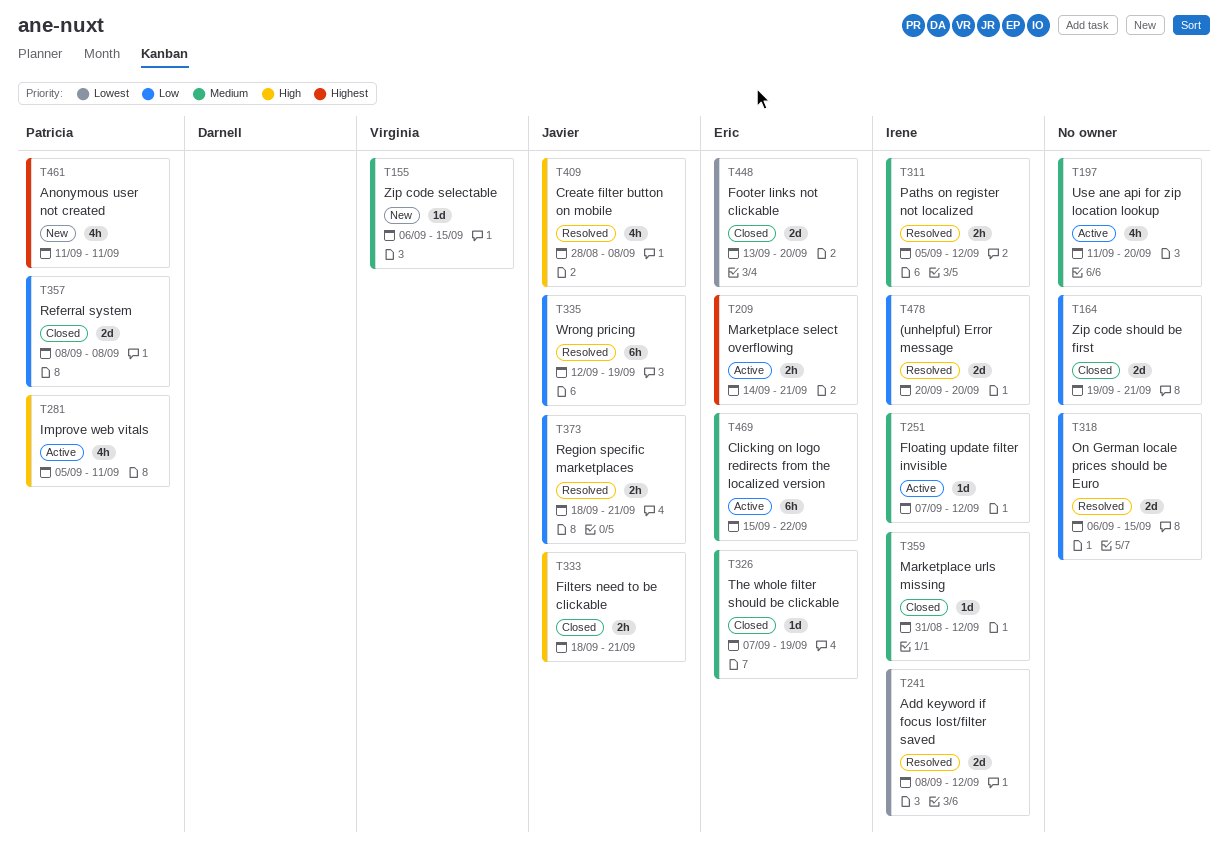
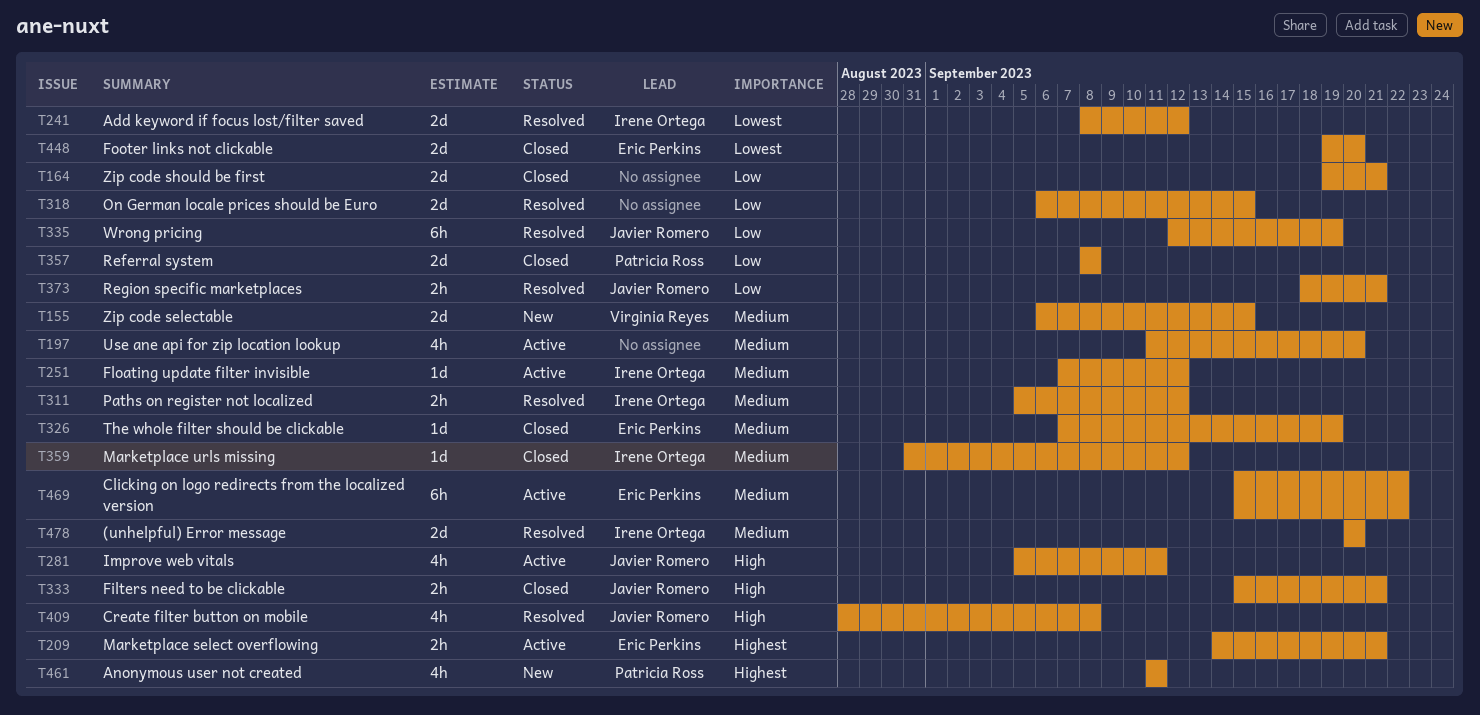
T155, estimate: 1d -> 2d
T281, owner: Patricia Ross -> Javier Romero
T333, start: Sep 18 -> Sep 15
T448, start: Sep 13 -> Sep 19
T478, priority: Low -> Medium

